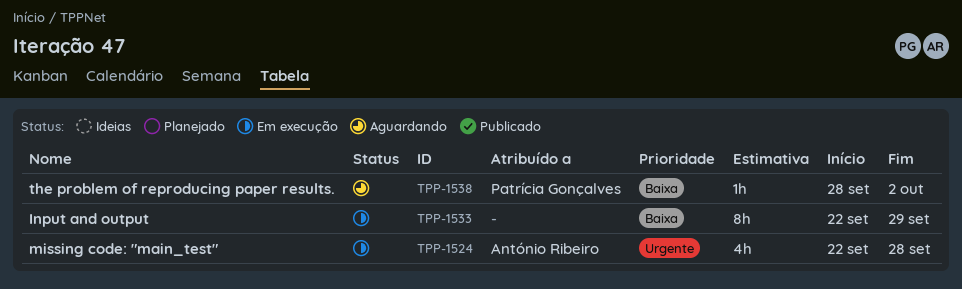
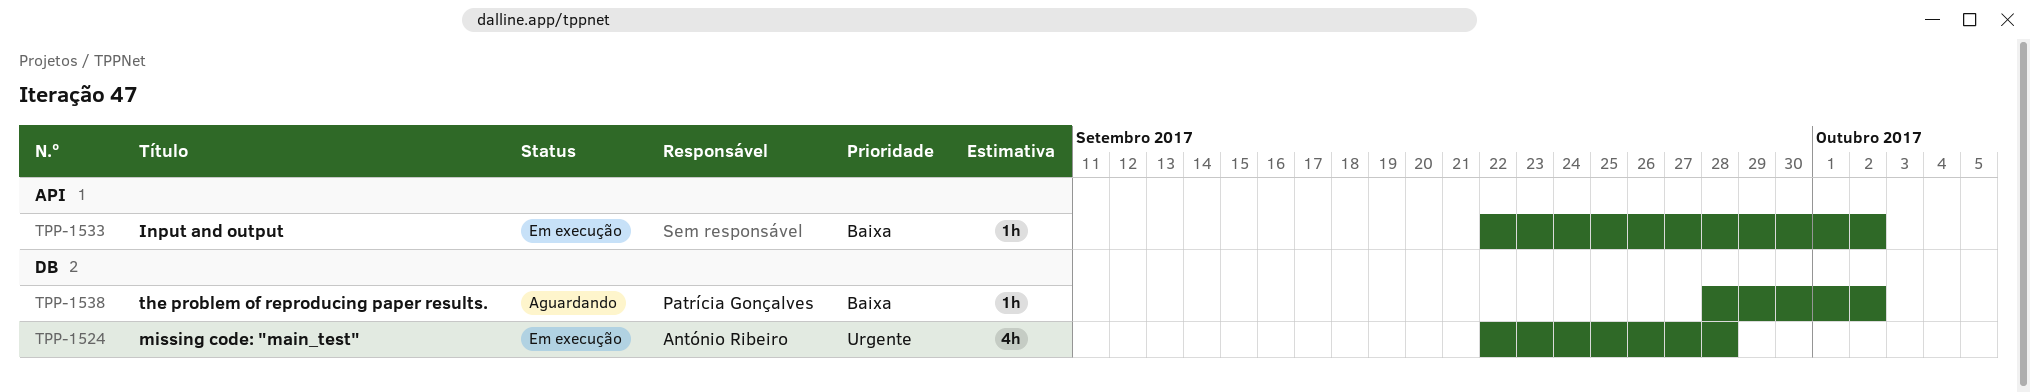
TPP-1533, estimate: 8h -> 1h
TPP-1533, due: Sep 29 -> Oct 2

